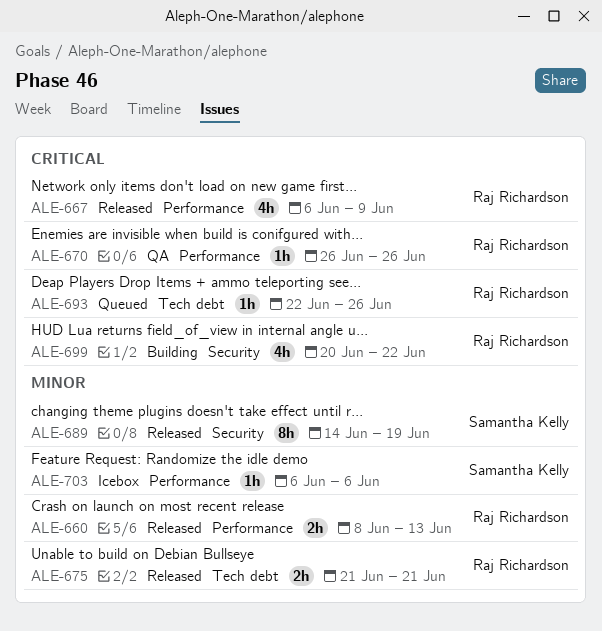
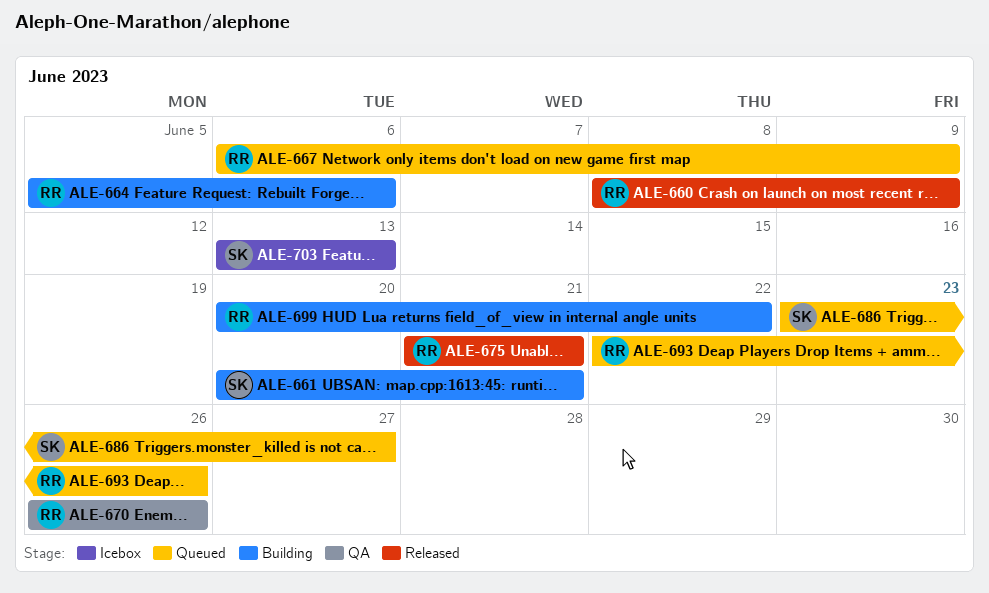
ALE-660, due: Jun 13 -> Jun 9
ALE-661: none -> present
ALE-664: none -> present
ALE-667, status: Released -> Queued
ALE-686: none -> present
ALE-689: present -> none
ALE-703, start: Jun 6 -> Jun 13
ALE-703, due: Jun 6 -> Jun 13

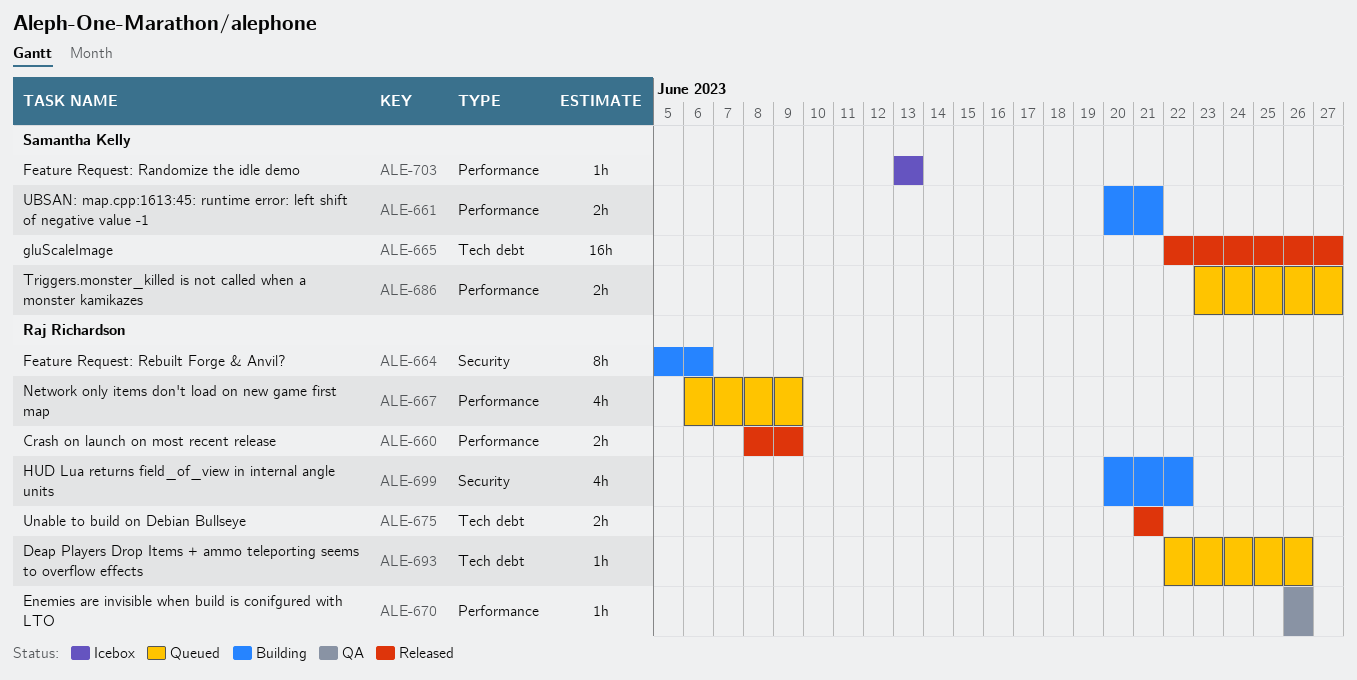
ALE-665: none -> present

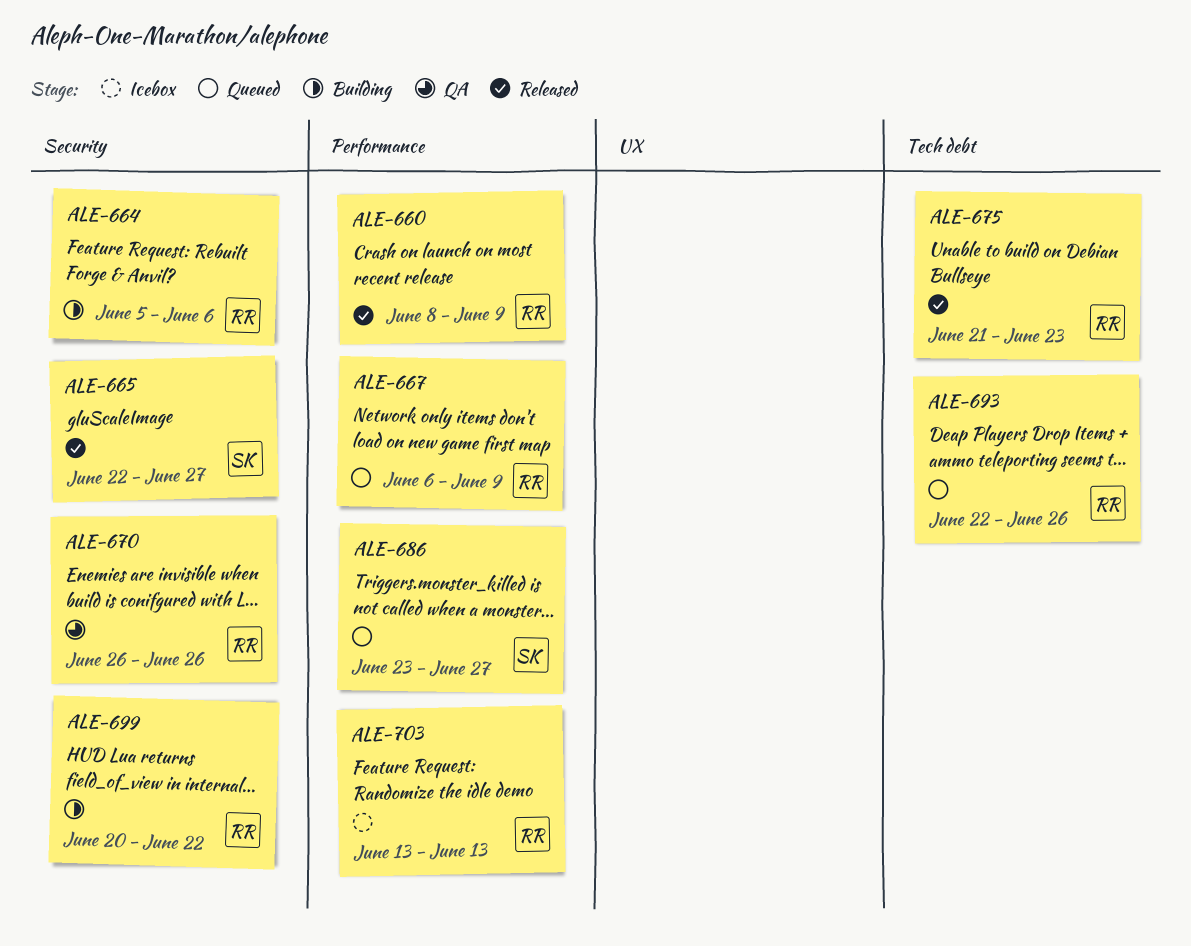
ALE-661: present -> none
ALE-665, label: Tech debt -> Security
ALE-670, label: Performance -> Security
ALE-675, due: Jun 21 -> Jun 23
ALE-703, owner: Samantha Kelly -> Raj Richardson

